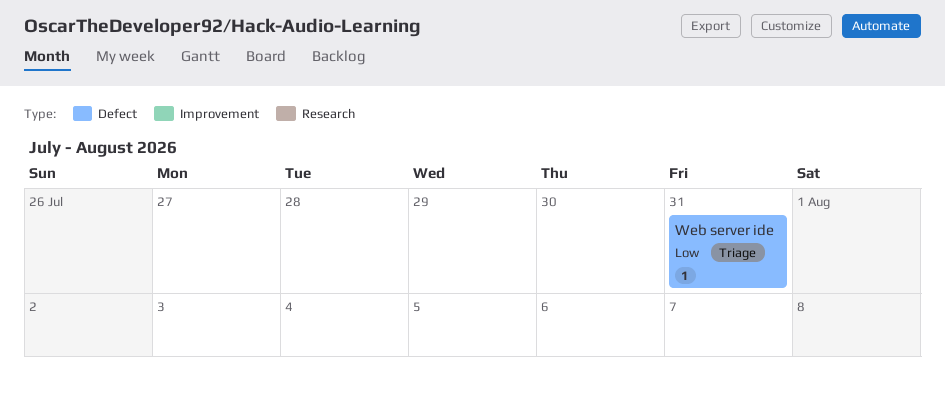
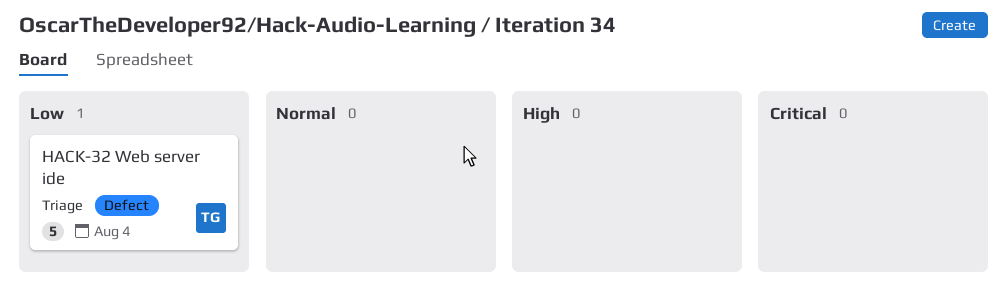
Web server ide, estimate: 1 -> 5
Web server ide, due: Jul 31 -> Aug 4

